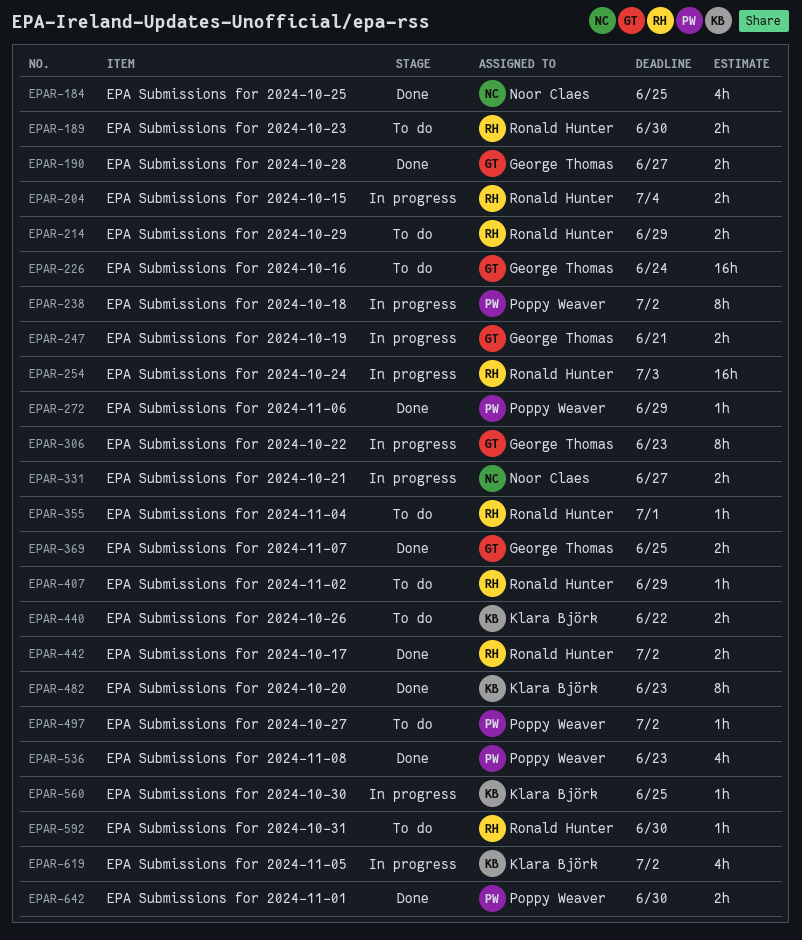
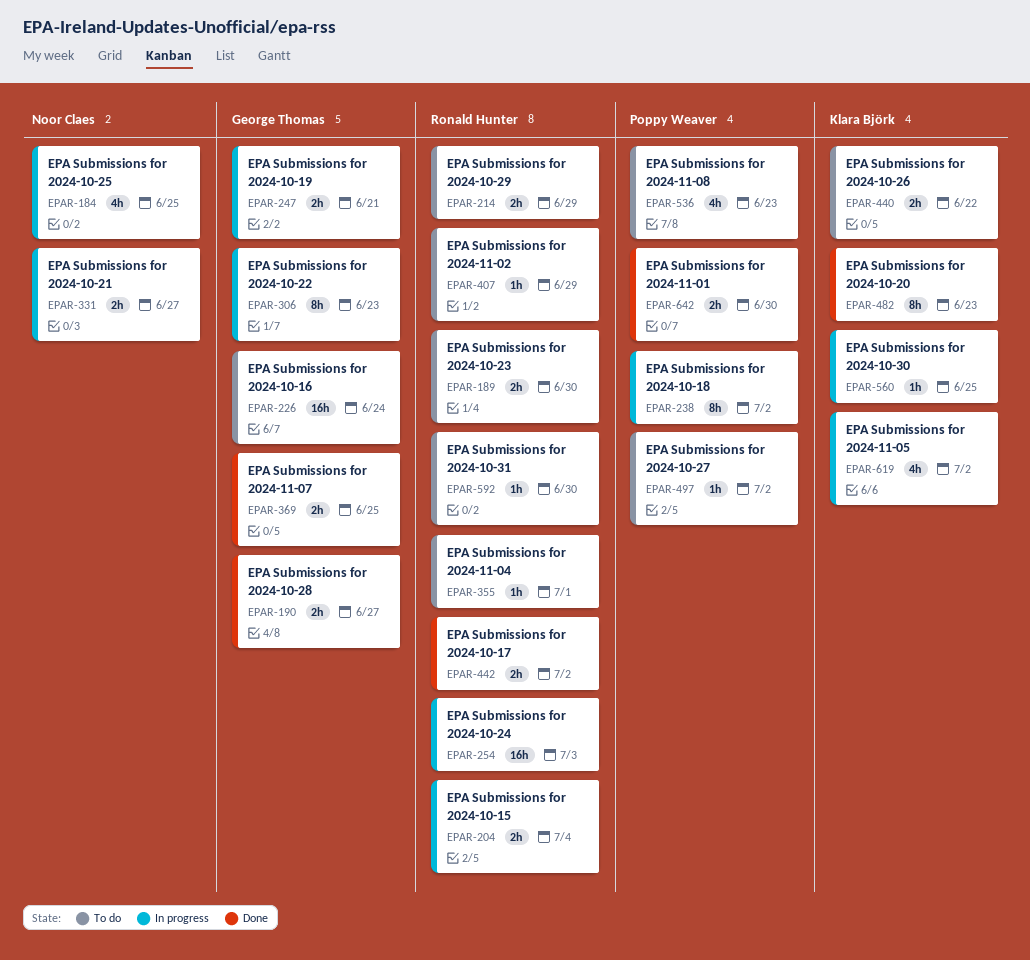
EPAR-184, status: Done -> In progress
EPAR-272: present -> none
EPAR-536, status: Done -> To do

